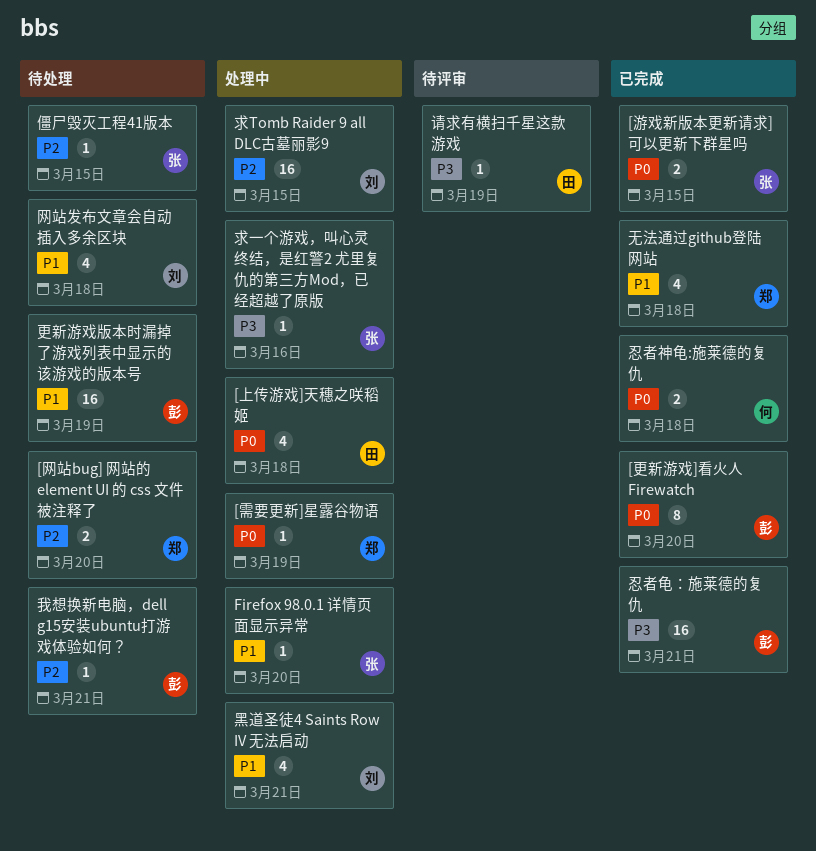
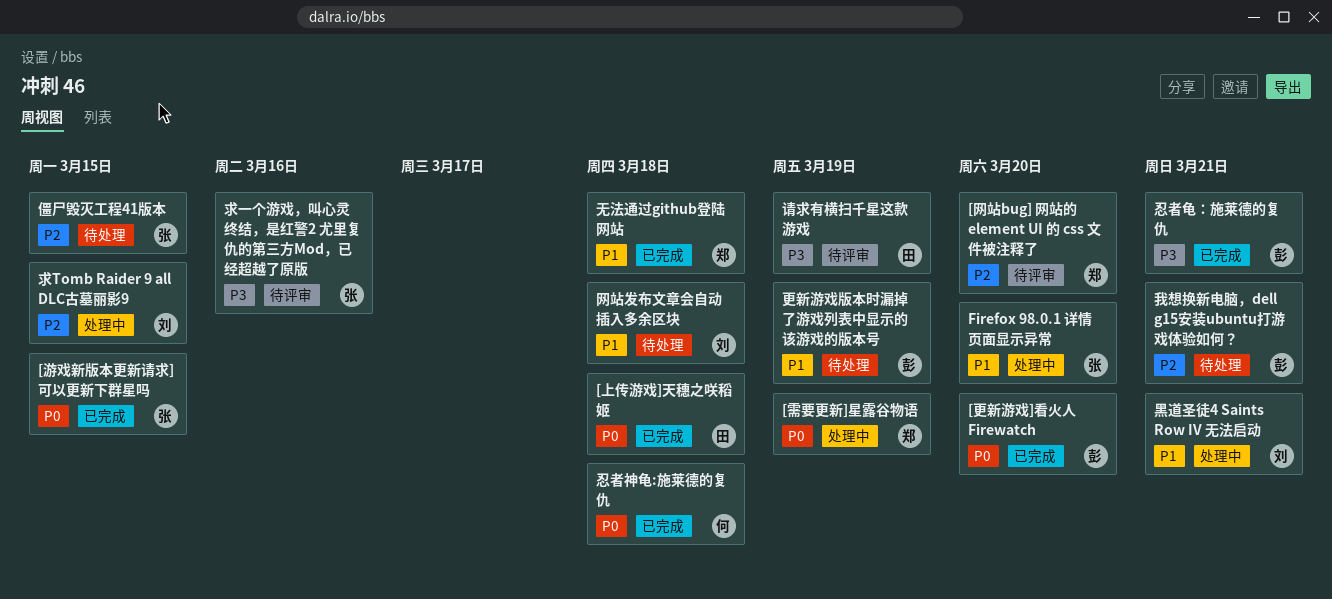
[上传游戏]天穗之咲稻姬, status: 处理中 -> 已完成
[网站bug] 网站的 element UI 的 css 文件被注释了, status: 待处理 -> 待评审
求一个游戏，叫心灵终结，是红警2 尤里复仇的第三方Mod，已经超越了原版, status: 处理中 -> 待评审

